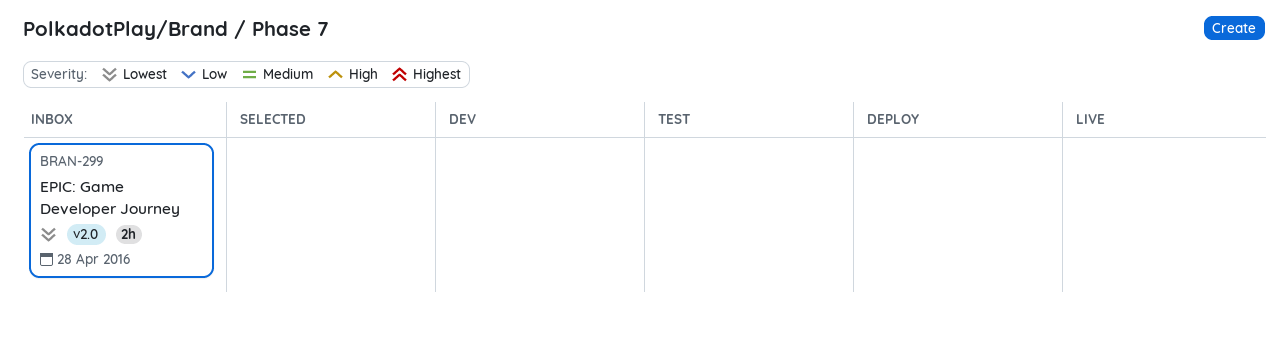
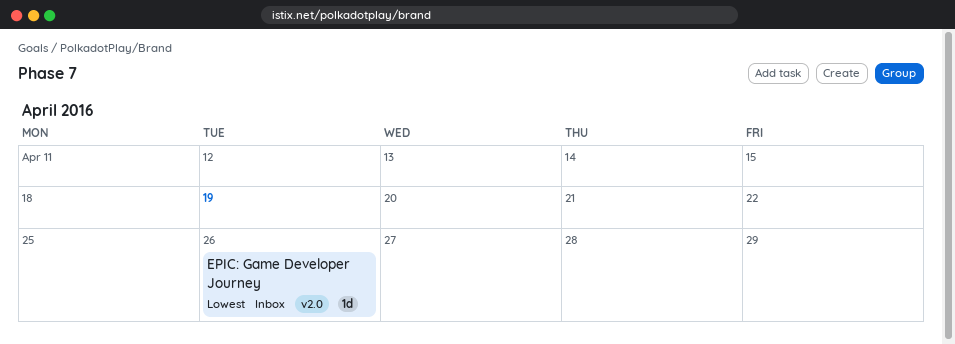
EPIC: Game Developer Journey, estimate: 2h -> 1d
EPIC: Game Developer Journey, due: Apr 28 -> Apr 26

